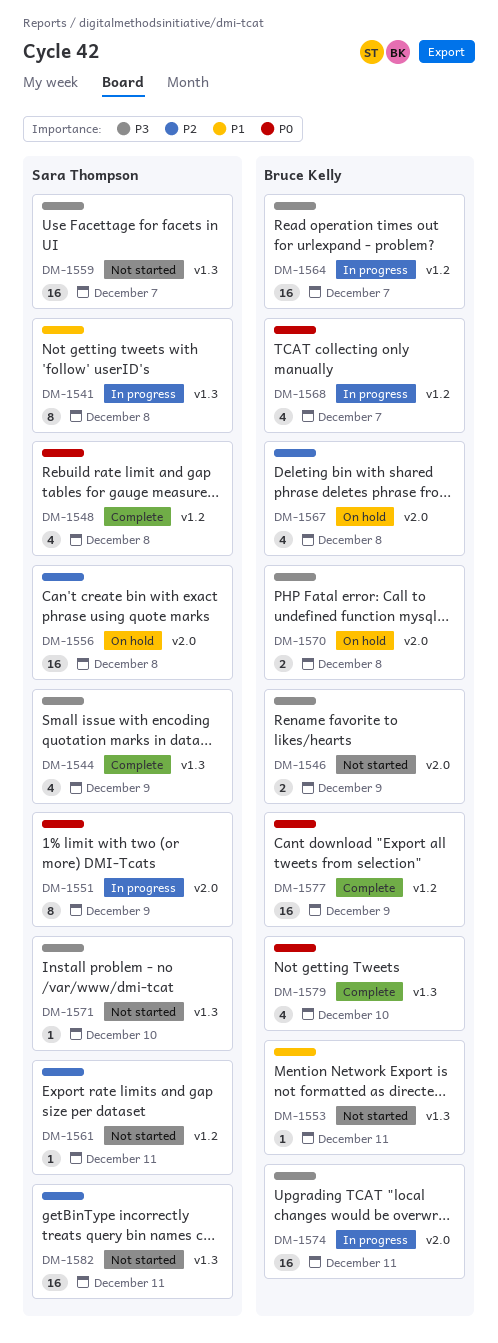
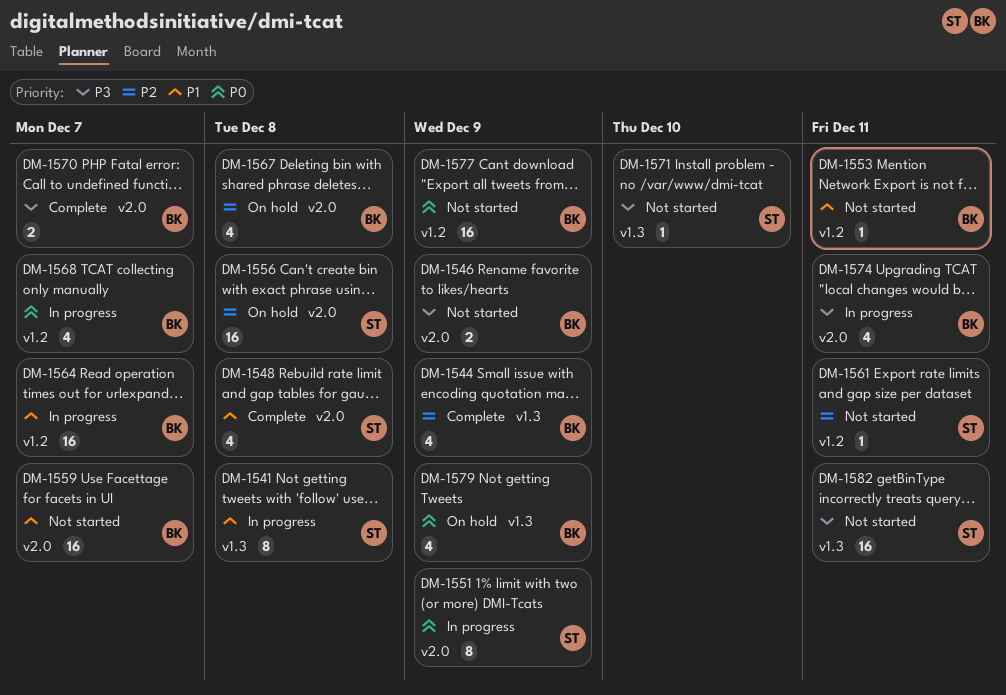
DM-1544, owner: Sara Thompson -> Bruce Kelly
DM-1544, priority: P3 -> P2
DM-1548, priority: P0 -> P1
DM-1548, label: v1.2 -> v2.0
DM-1553, label: v1.3 -> v1.2
DM-1559, owner: Sara Thompson -> Bruce Kelly
DM-1559, priority: P3 -> P1
DM-1559, label: v1.3 -> v2.0
DM-1564, priority: P3 -> P1
DM-1570, status: On hold -> Complete
DM-1570, due: Dec 8 -> Dec 7
DM-1574, estimate: 16 -> 4
DM-1577, status: Complete -> Not started
DM-1579, status: Complete -> On hold
DM-1579, due: Dec 10 -> Dec 9
DM-1582, priority: P2 -> P3

